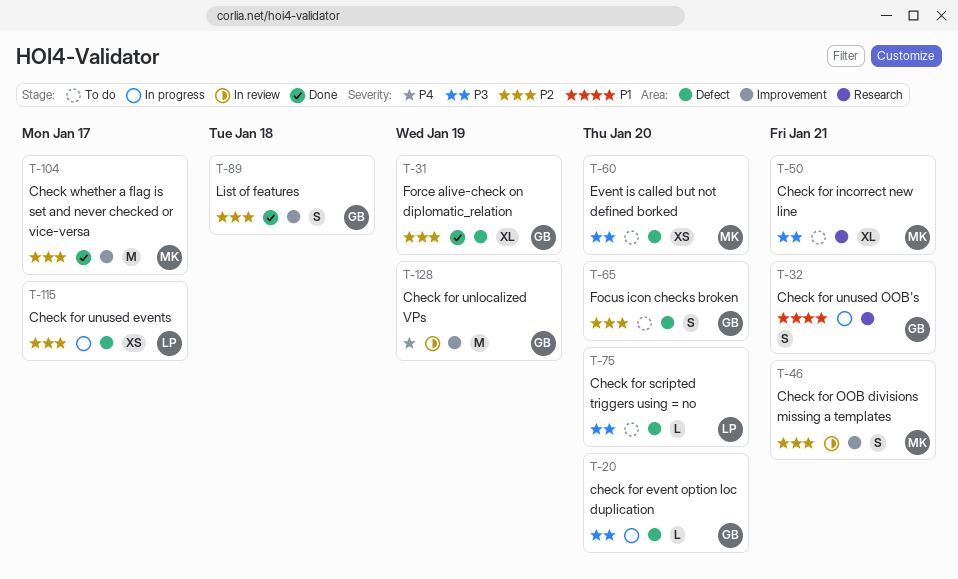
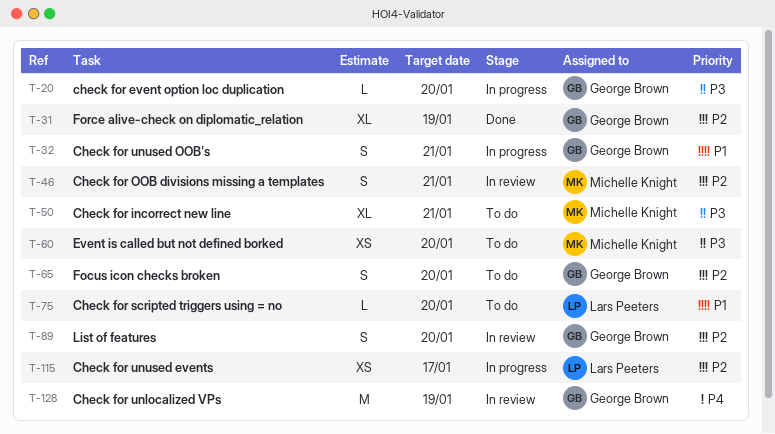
T-75, priority: P3 -> P1
T-89, status: Done -> In review
T-89, due: Jan 18 -> Jan 20
T-104: present -> none

